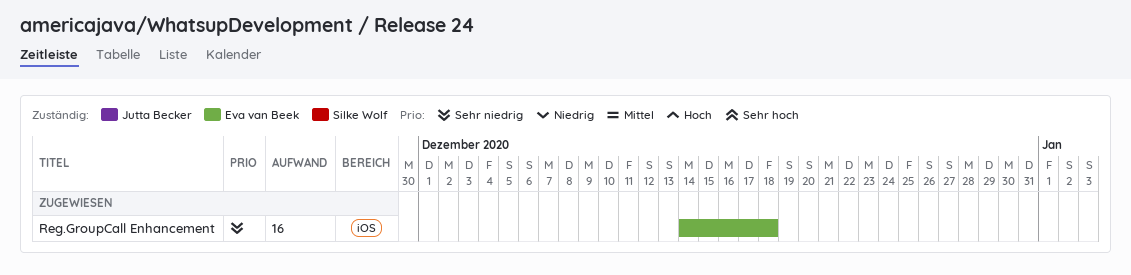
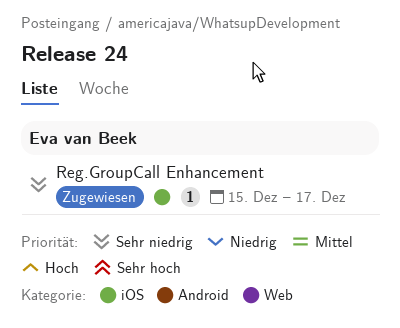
Reg.GroupCall Enhancement, estimate: 16 -> 1
Reg.GroupCall Enhancement, start: Dec 14 -> Dec 15
Reg.GroupCall Enhancement, due: Dec 18 -> Dec 17

